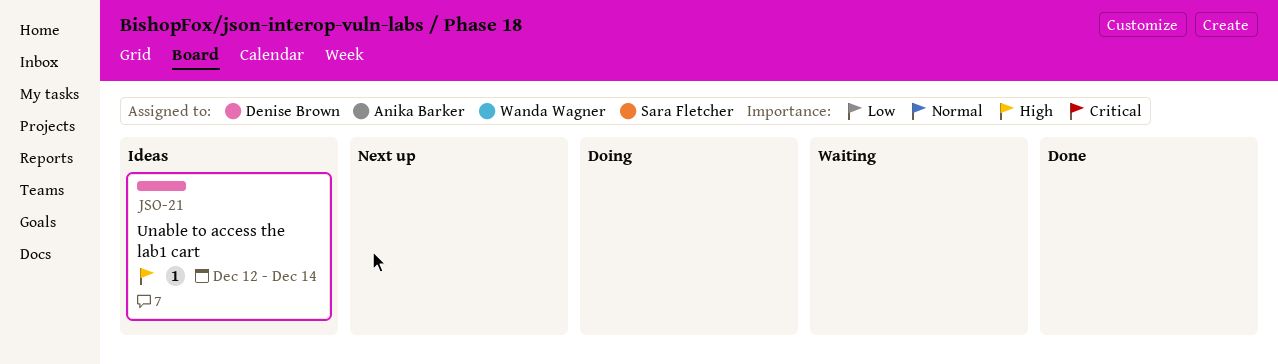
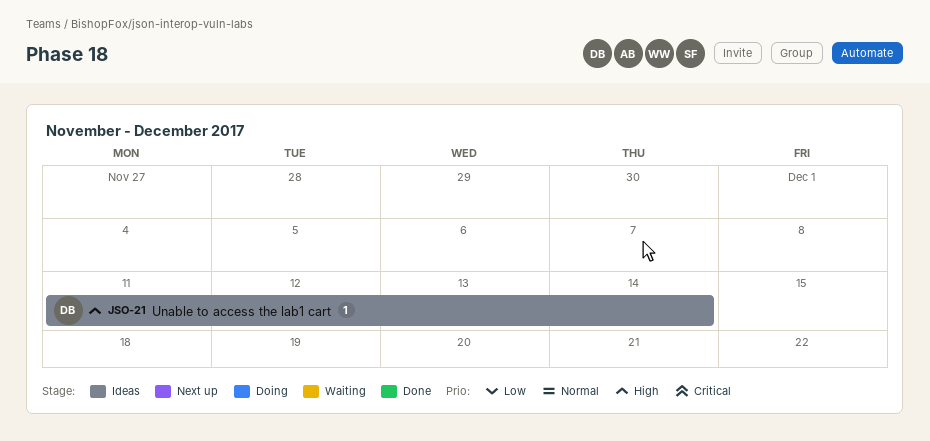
JSO-21, start: Dec 12 -> Dec 11

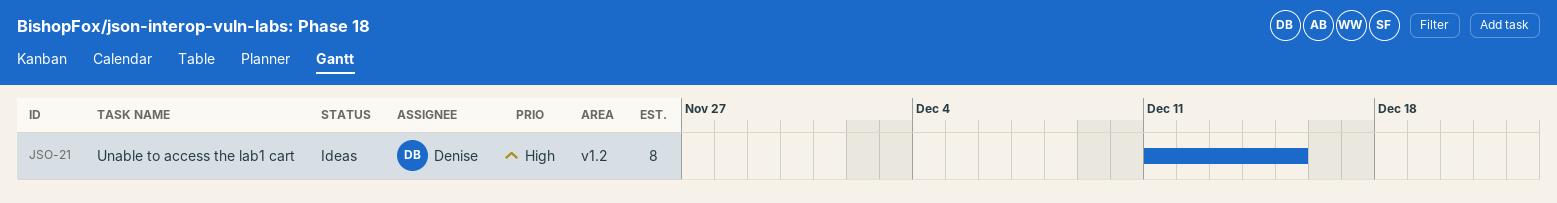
JSO-21, estimate: 1 -> 8
JSO-21, due: Dec 14 -> Dec 15

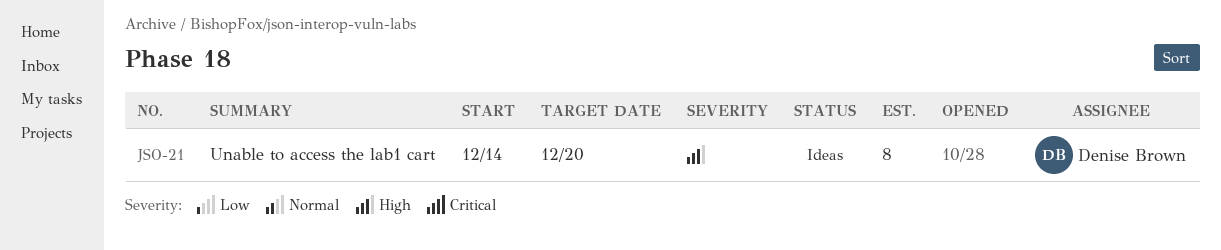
JSO-21, start: Dec 11 -> Dec 14
JSO-21, due: Dec 15 -> Dec 20

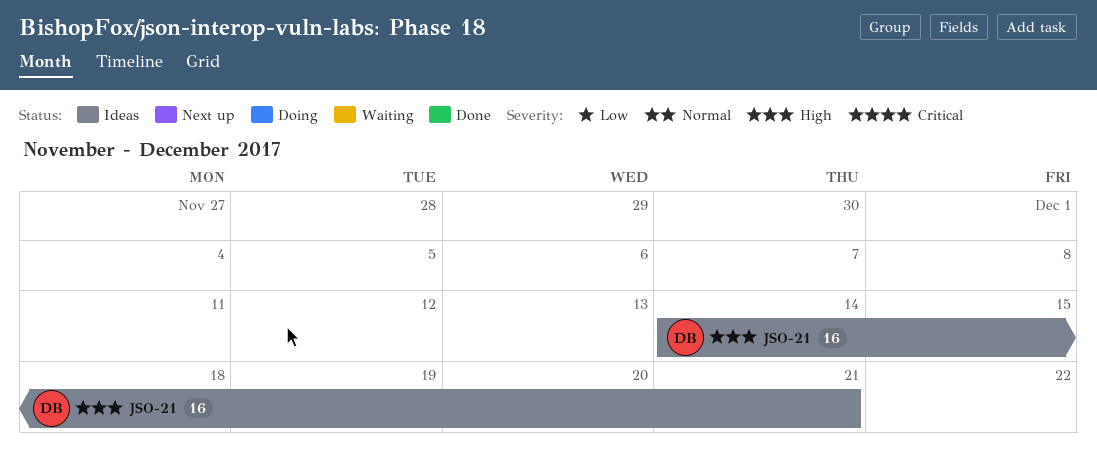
JSO-21, estimate: 8 -> 16
JSO-21, due: Dec 20 -> Dec 21

